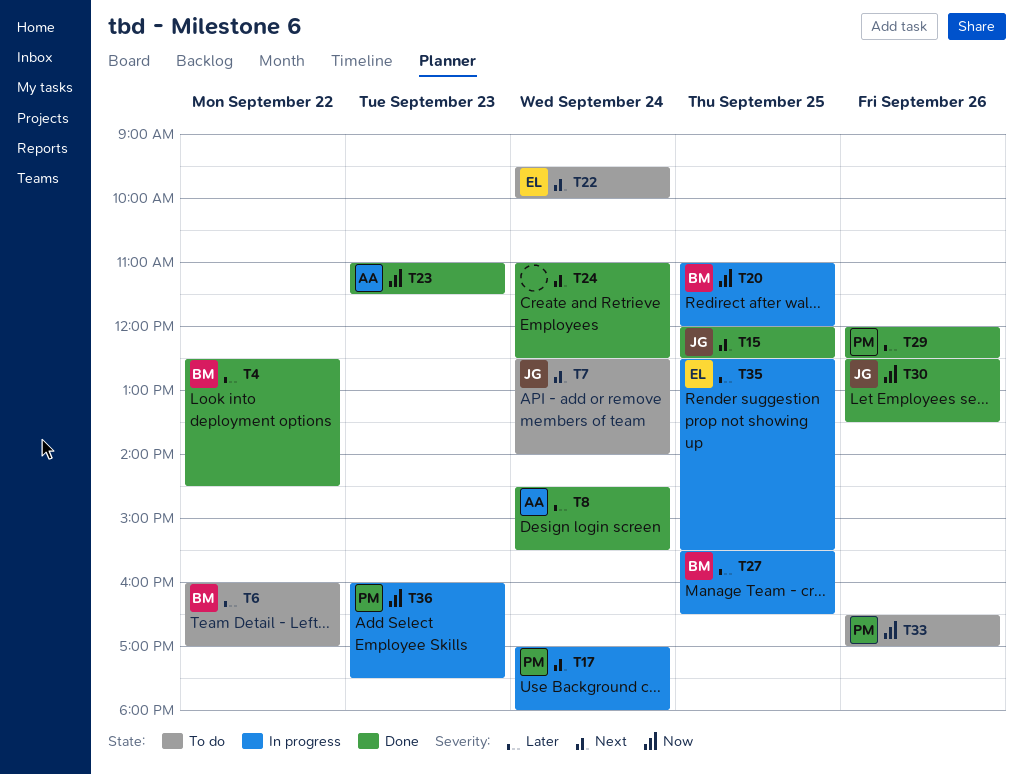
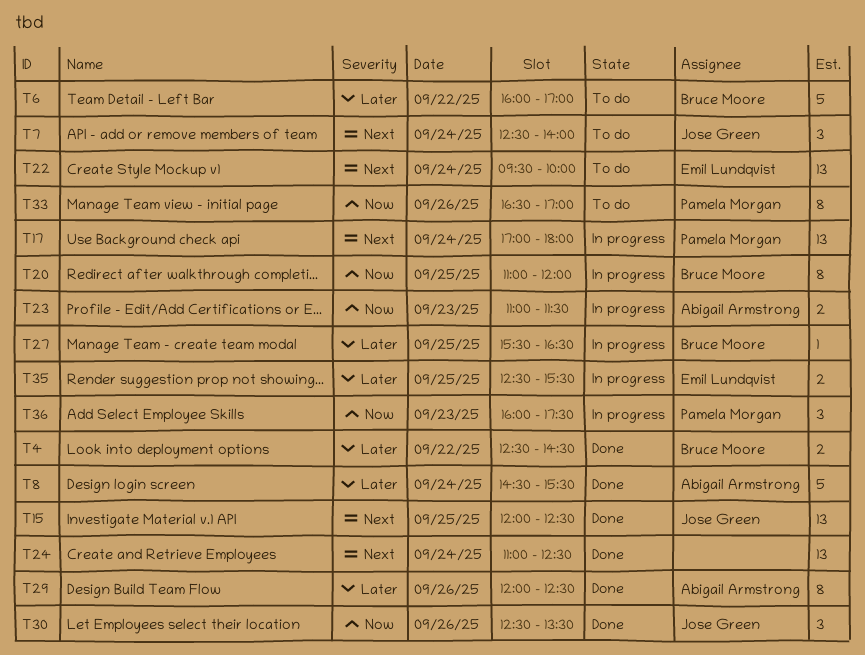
T23, status: Done -> In progress
T29, owner: Pamela Morgan -> Abigail Armstrong

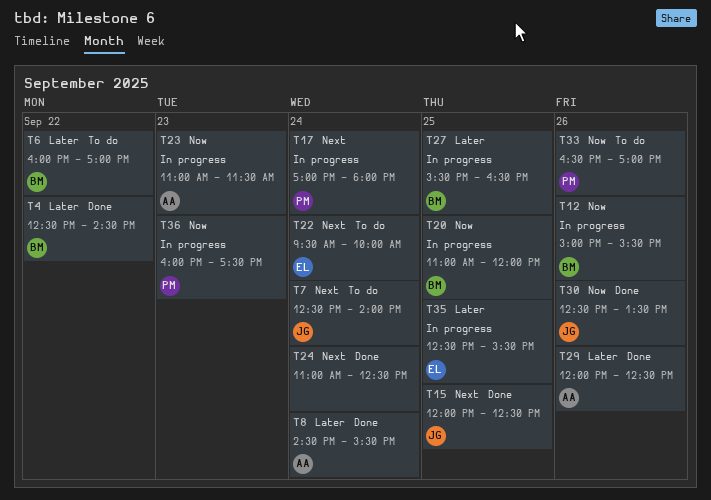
T12: none -> present

